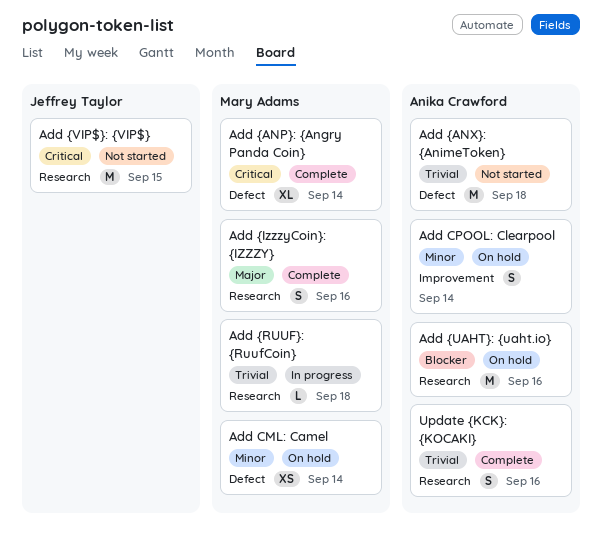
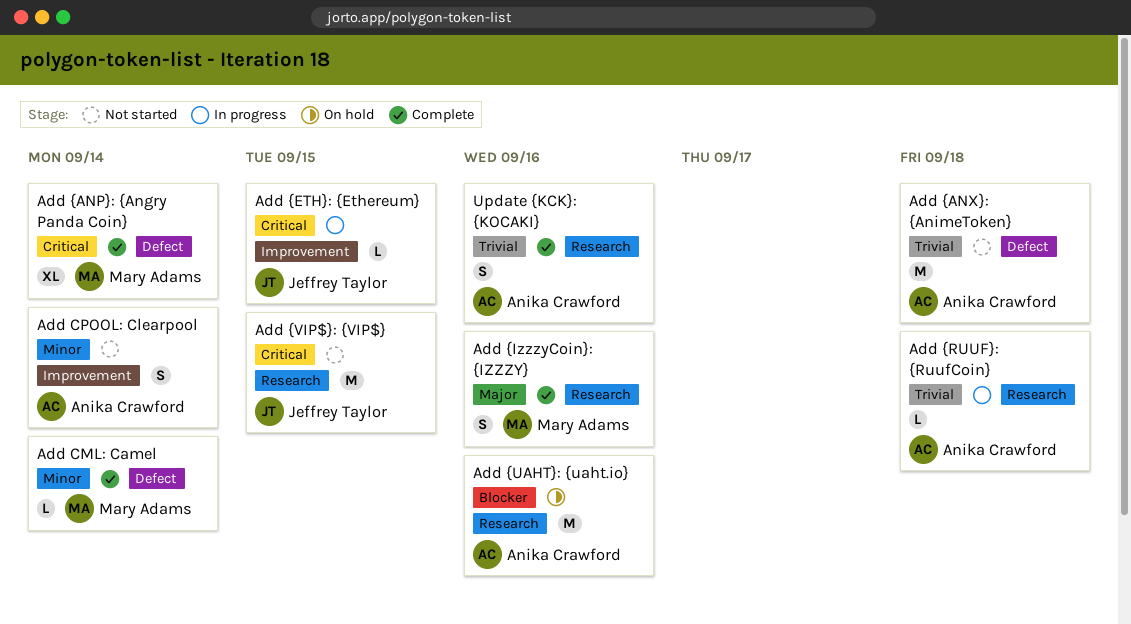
Add CML: Camel, status: On hold -> Complete
Add CML: Camel, estimate: XS -> L
Add CPOOL: Clearpool, status: On hold -> Not started
Add {ETH}: {Ethereum}: none -> present
Add {RUUF}: {RuufCoin}, owner: Mary Adams -> Anika Crawford

